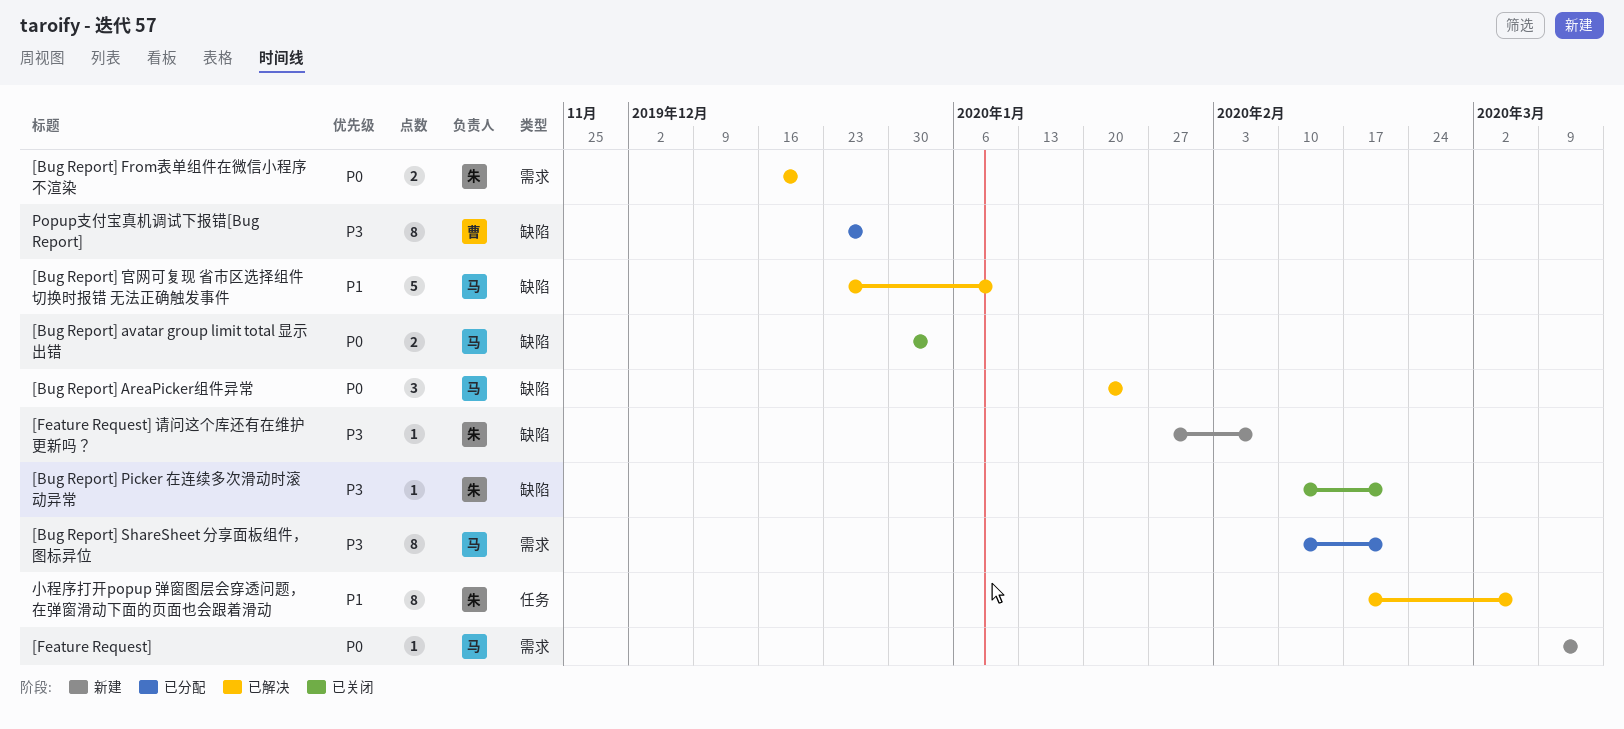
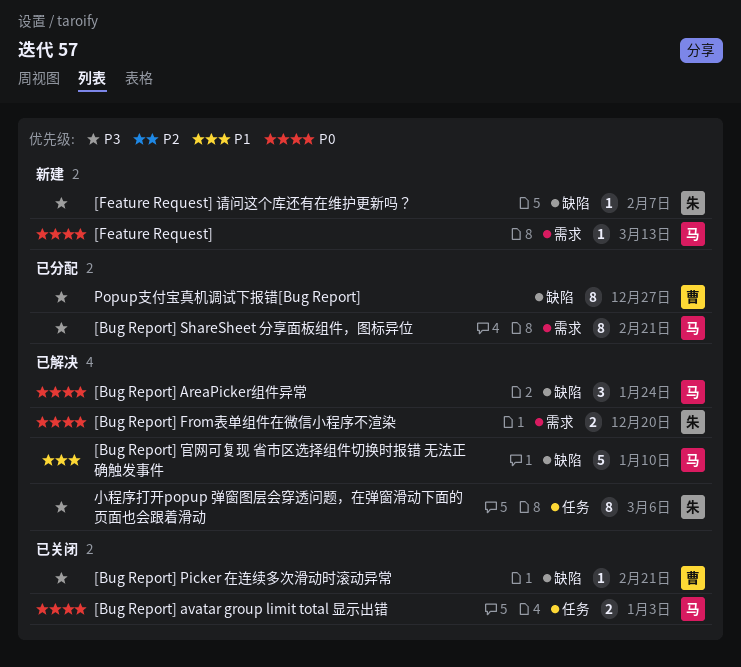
[Bug Report] avatar group limit total 显示出错, label: 缺陷 -> 任务
[Bug Report] Picker 在连续多次滑动时滚动异常, owner: 朱 -> 曹
小程序打开popup 弹窗图层会穿透问题，在弹窗滑动下面的页面也会跟着滑动, priority: P1 -> P3

